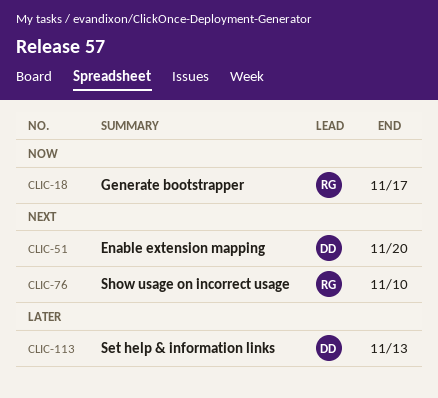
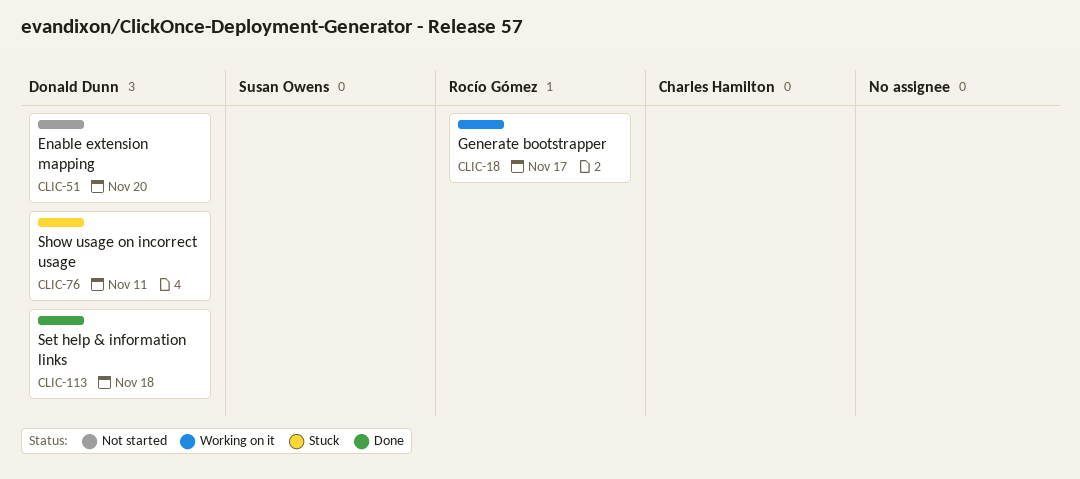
CLIC-76, owner: Rocío Gómez -> Donald Dunn
CLIC-76, due: Nov 10 -> Nov 11
CLIC-113, due: Nov 13 -> Nov 18

